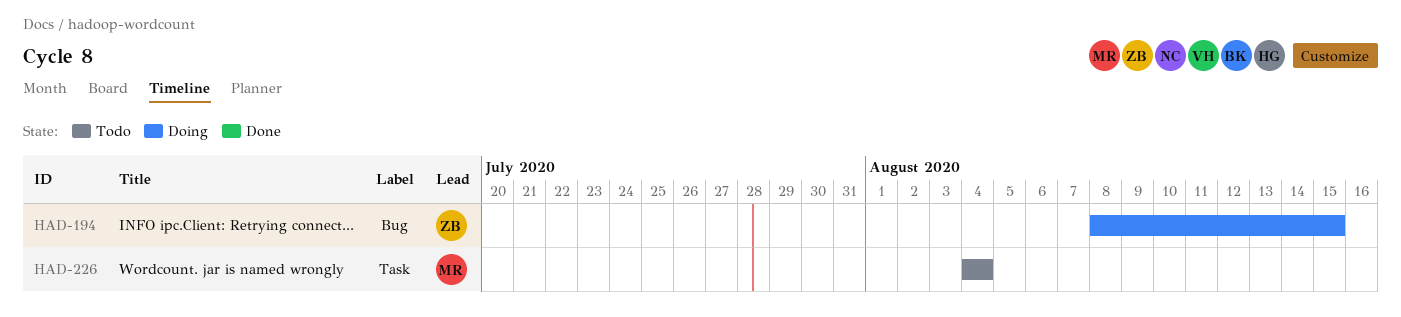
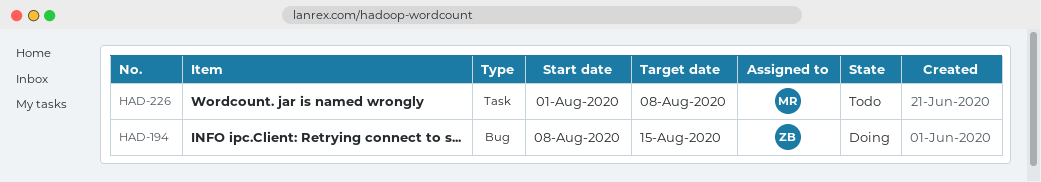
HAD-226, start: Aug 4 -> Aug 1
HAD-226, due: Aug 4 -> Aug 8

